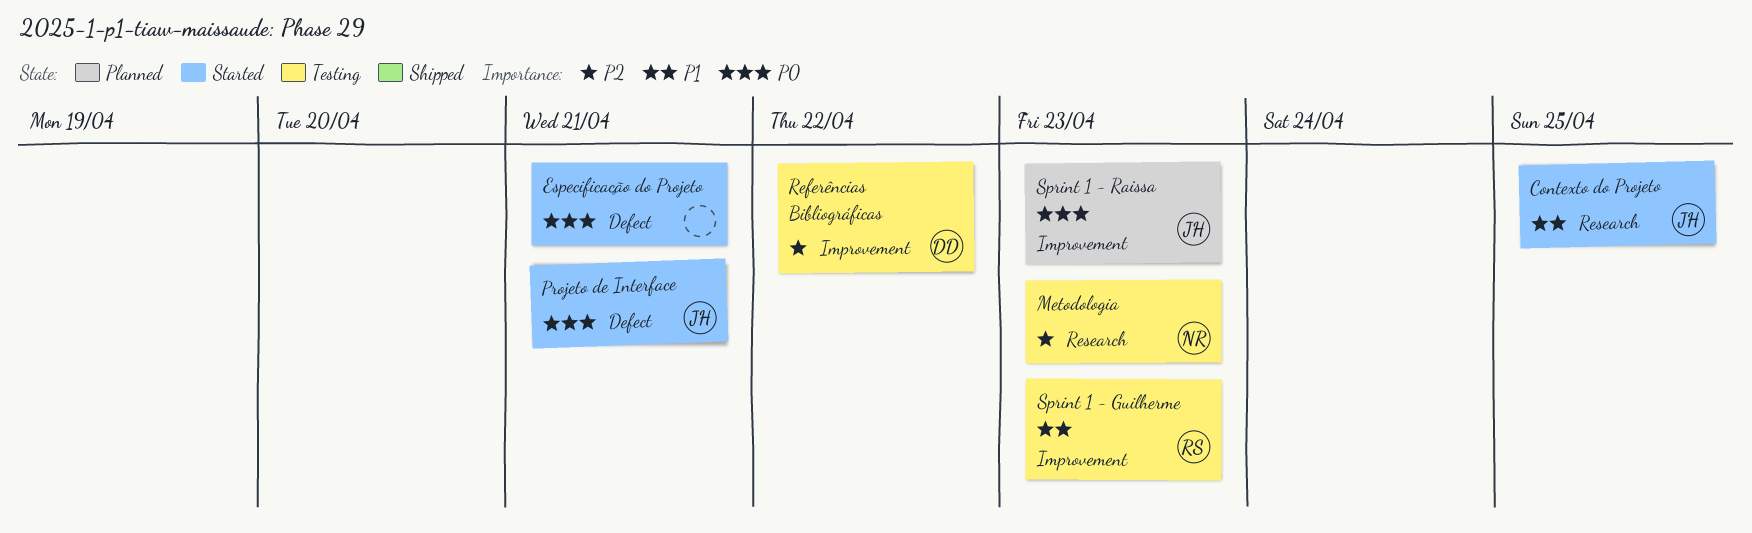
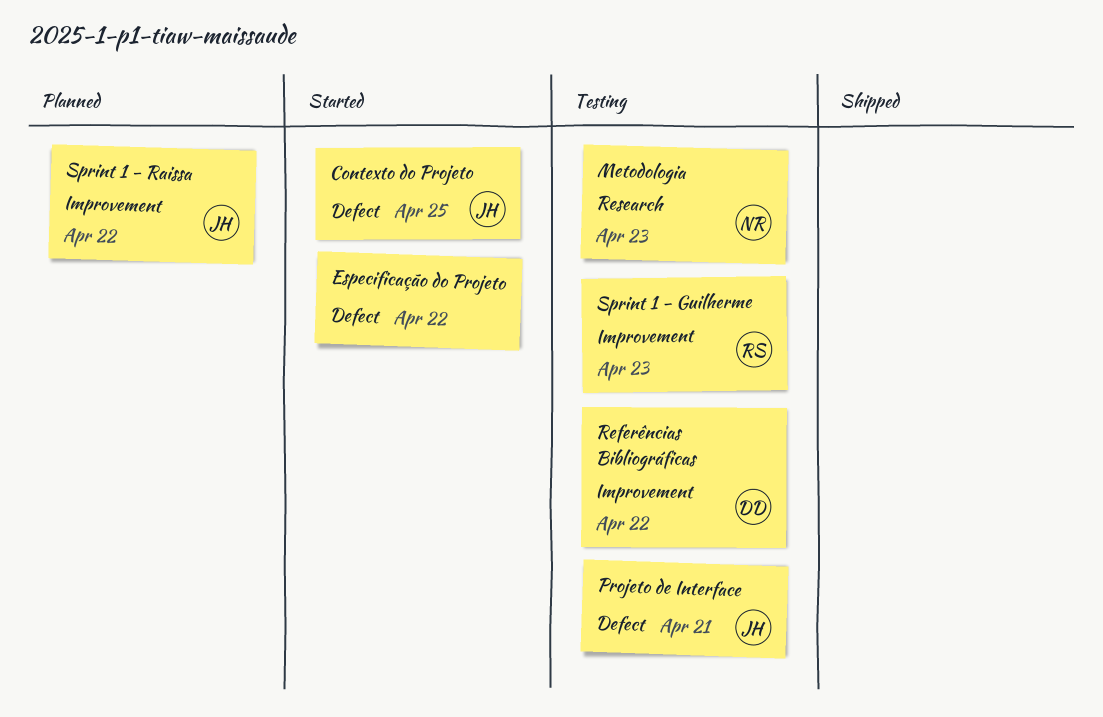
Contexto do Projeto, label: Research -> Defect
Especificação do Projeto, due: Apr 21 -> Apr 22
Projeto de Interface, status: Started -> Testing
Sprint 1 - Raissa, due: Apr 23 -> Apr 22

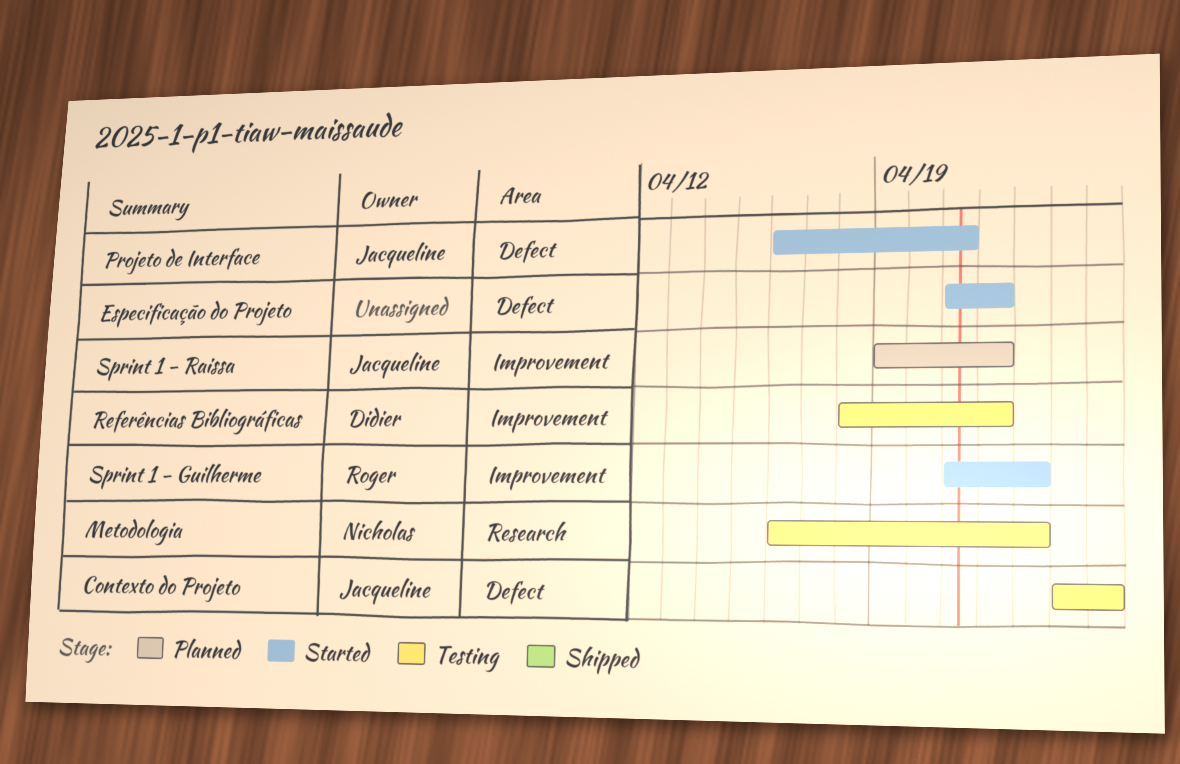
Contexto do Projeto, status: Started -> Testing
Projeto de Interface, status: Testing -> Started
Sprint 1 - Guilherme, status: Testing -> Started

